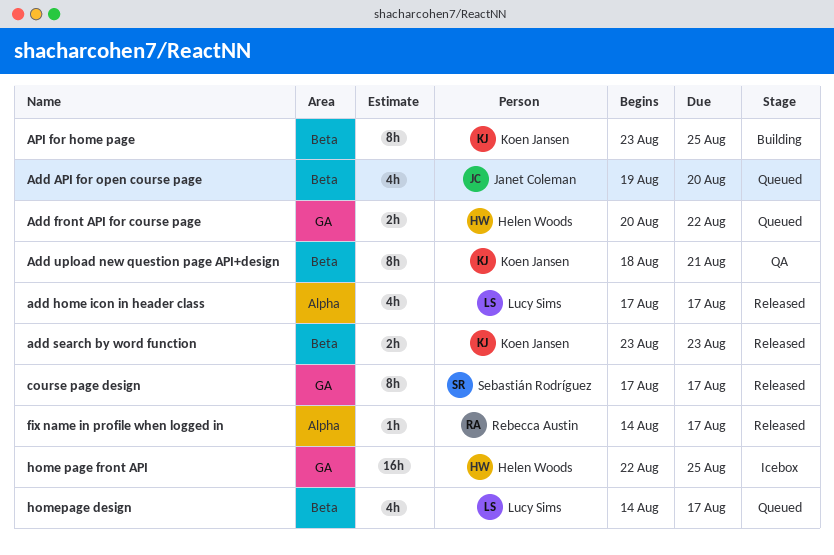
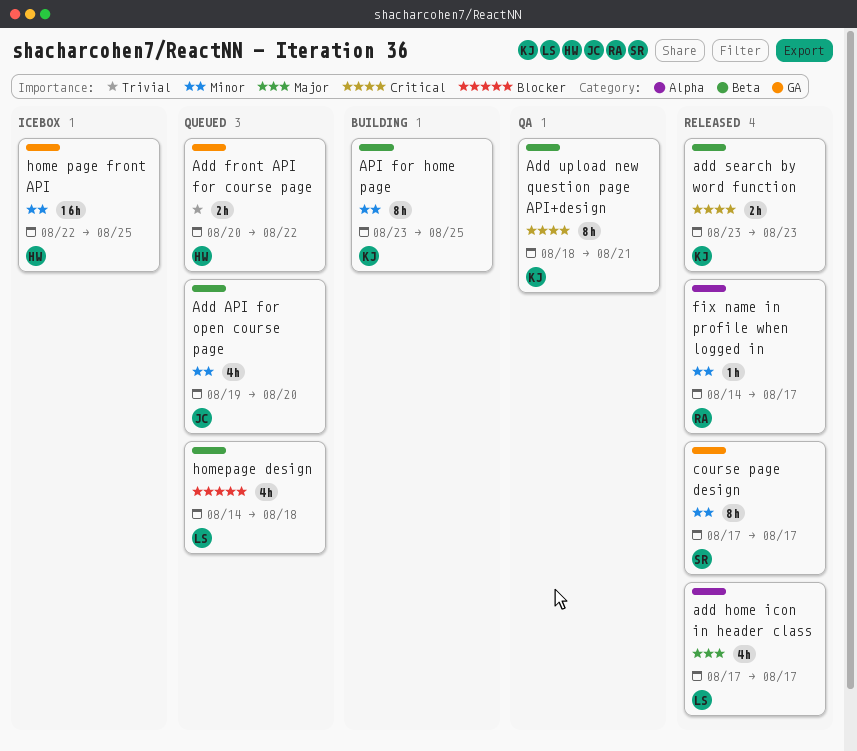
homepage design, due: Aug 17 -> Aug 18

